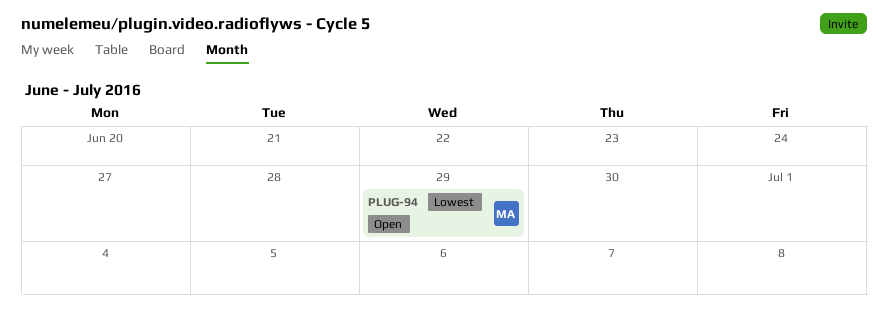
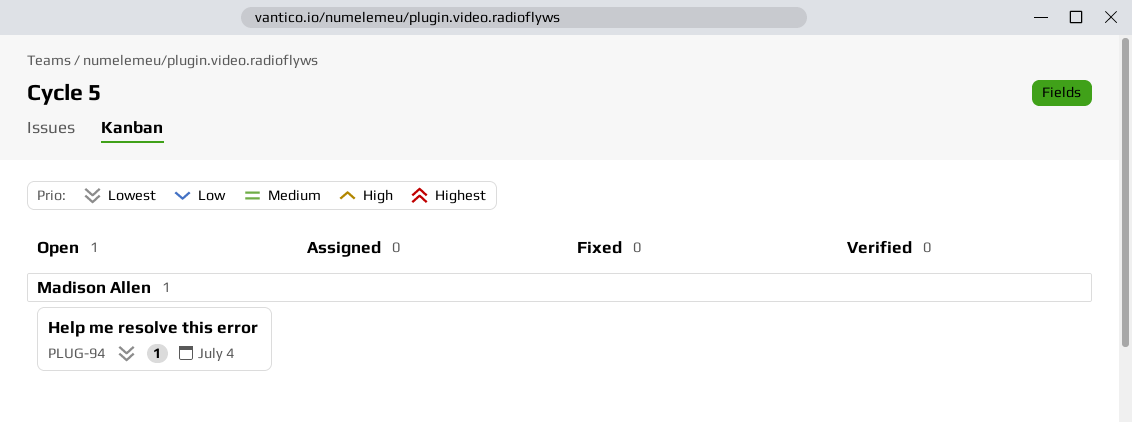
PLUG-94, due: Jun 29 -> Jul 4

